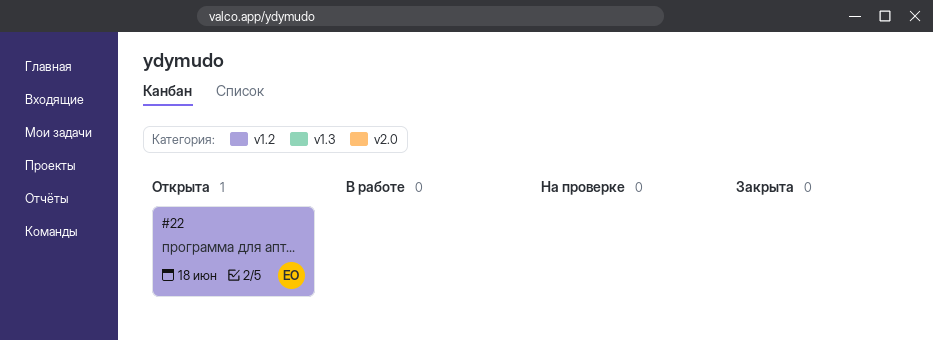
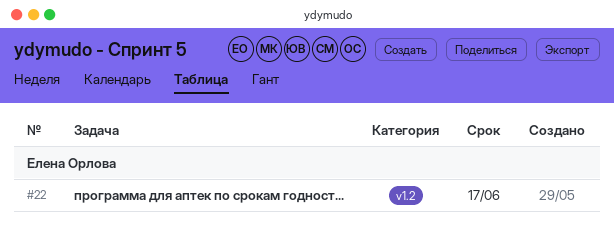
#22, due: Jun 18 -> Jun 17

